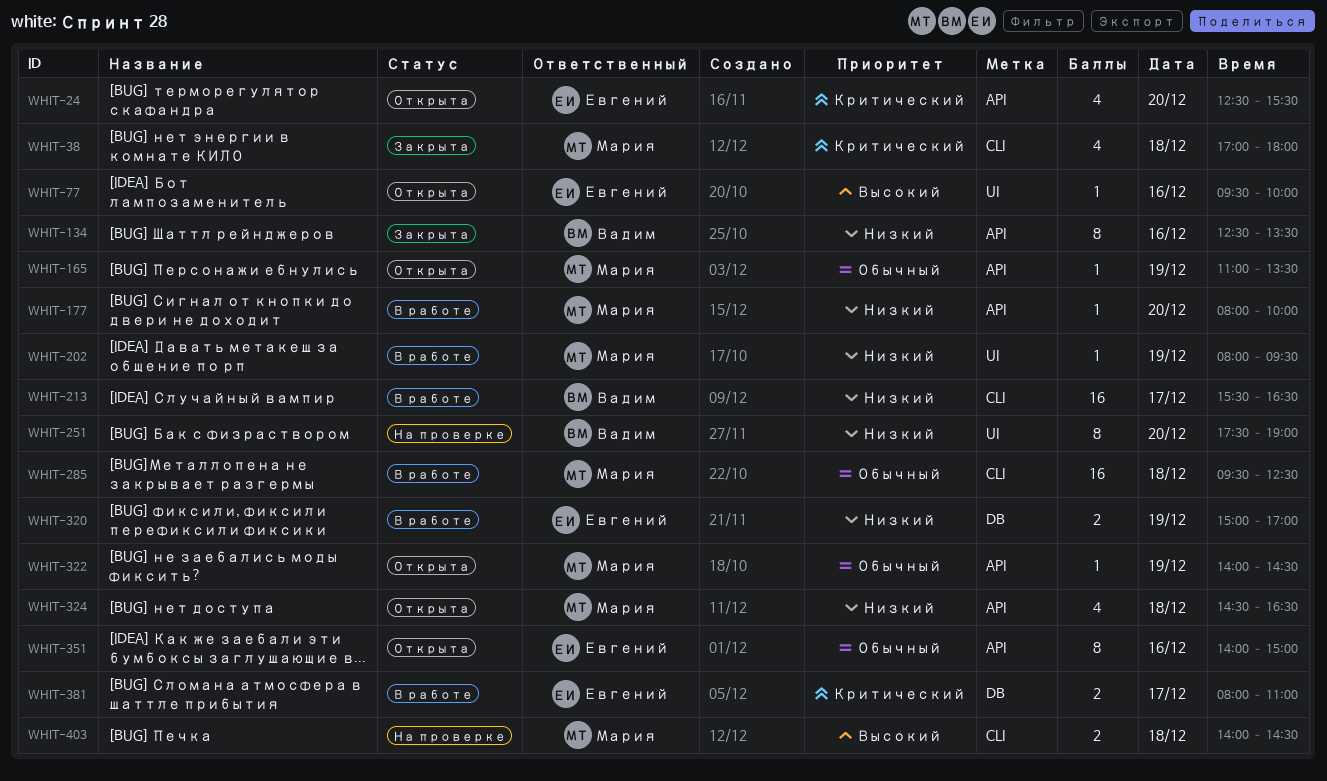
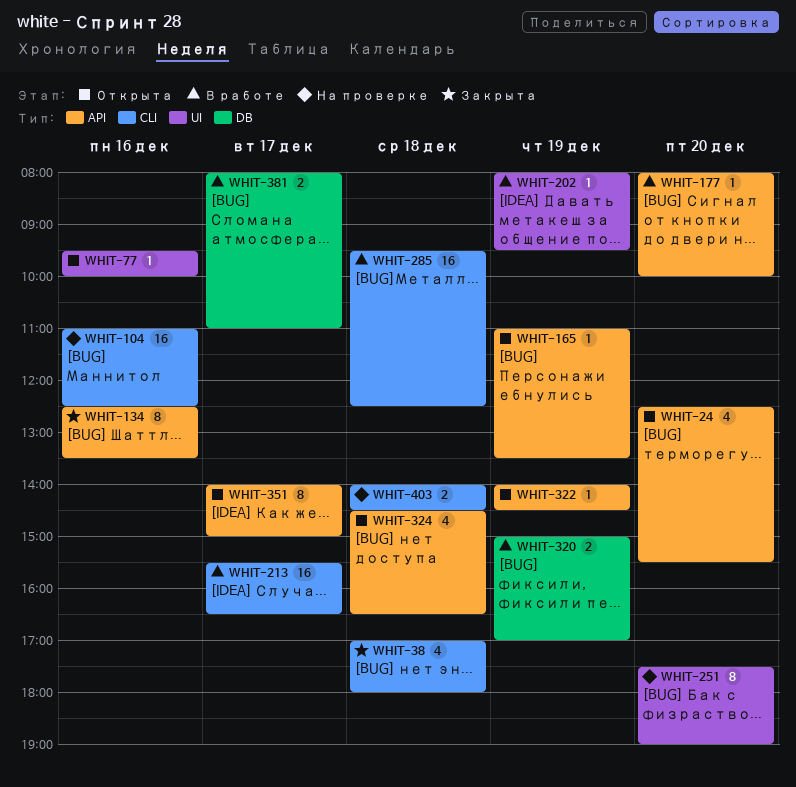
WHIT-104: none -> present
WHIT-351, day: Dec 16 -> Dec 17

